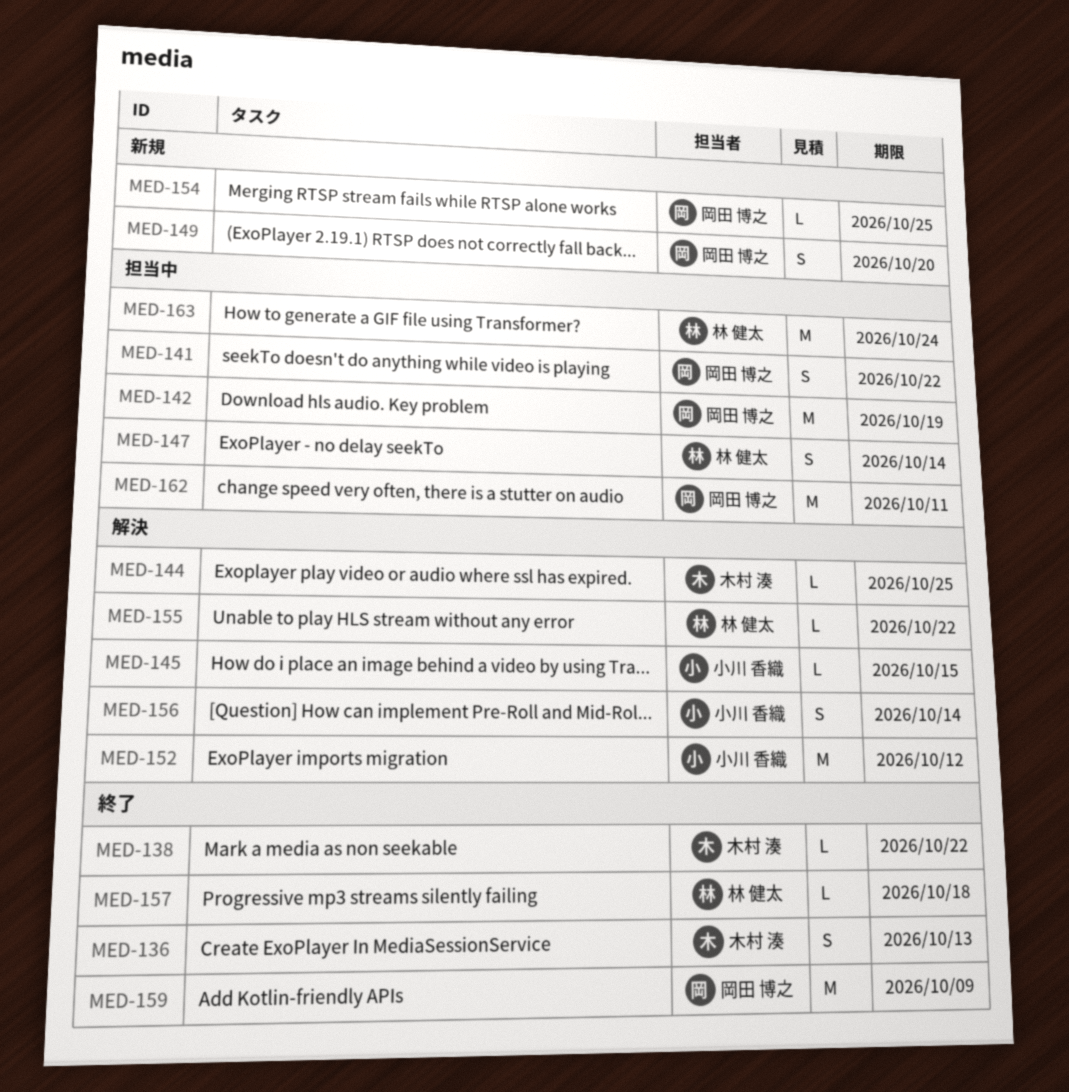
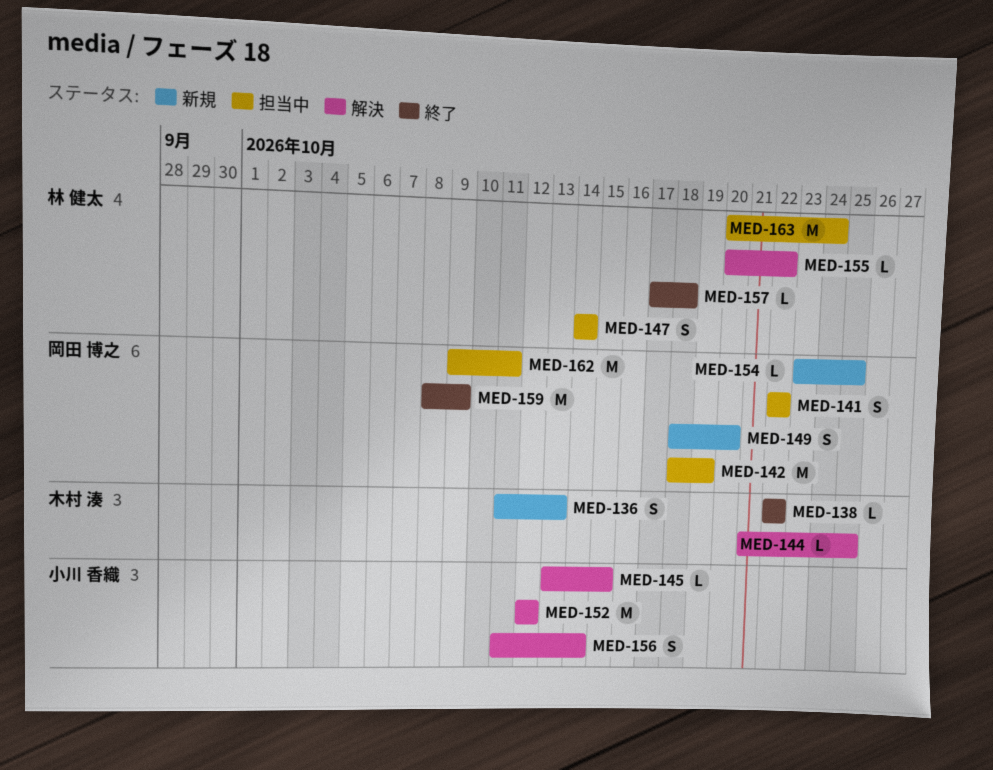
MED-136, status: 終了 -> 新規

